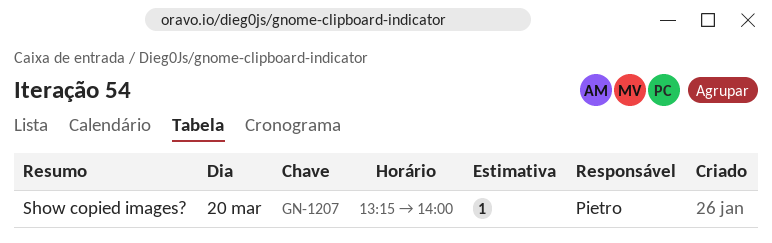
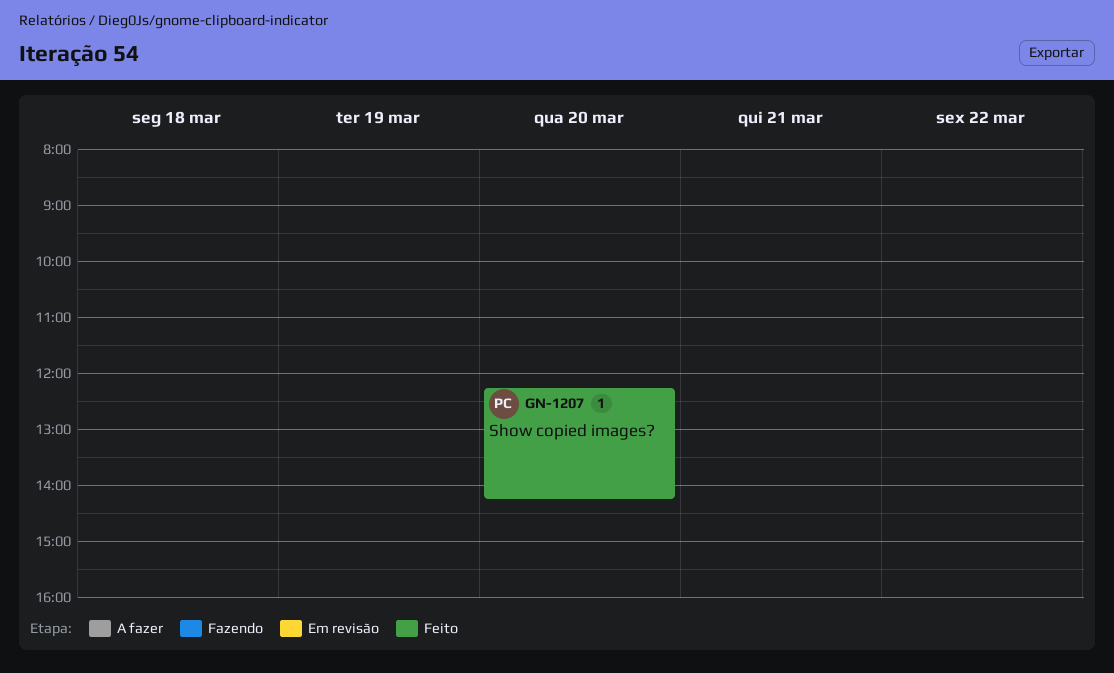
GN-1207, begins: 13:15 -> 12:15
GN-1207, ends: 14:00 -> 14:15

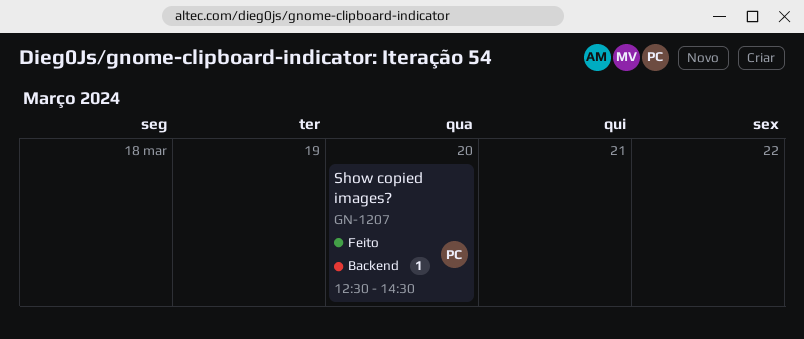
GN-1207, begins: 12:15 -> 12:30
GN-1207, ends: 14:15 -> 14:30

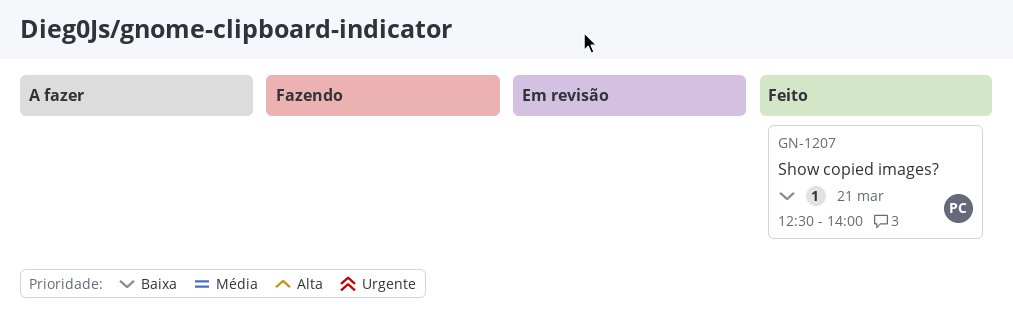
GN-1207, day: Mar 20 -> Mar 21
GN-1207, ends: 14:30 -> 14:00

